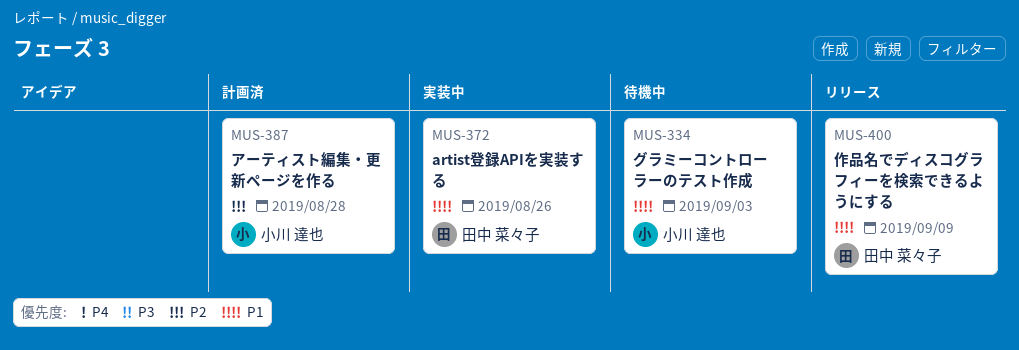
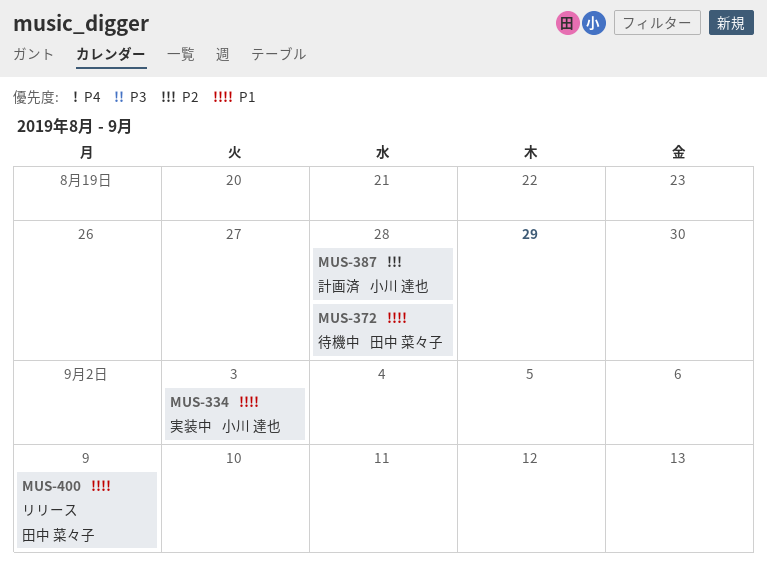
MUS-334, status: 待機中 -> 実装中
MUS-372, status: 実装中 -> 待機中
MUS-372, due: Aug 26 -> Aug 28

